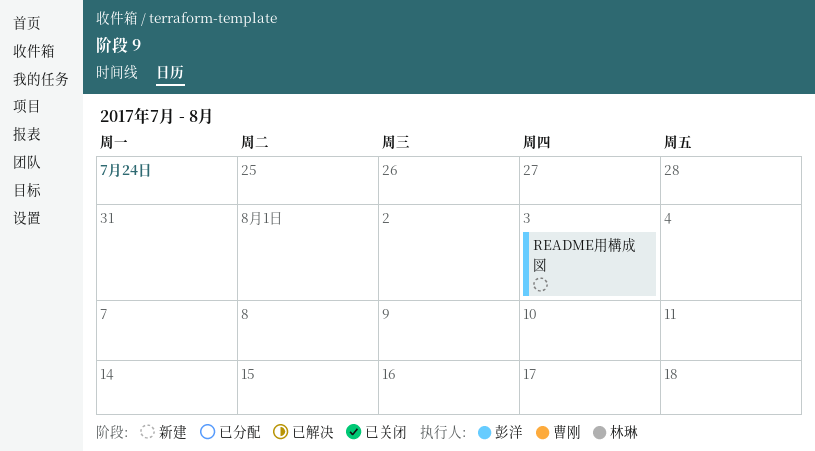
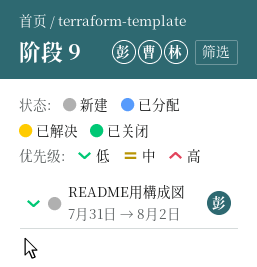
README用構成図, due: Aug 3 -> Aug 2

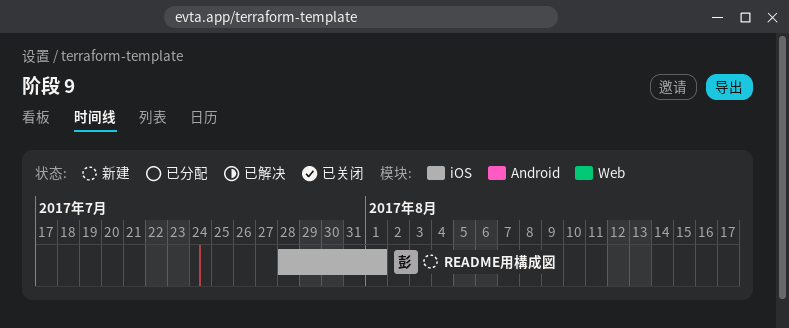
README用構成図, start: Jul 31 -> Jul 28
README用構成図, due: Aug 2 -> Aug 1

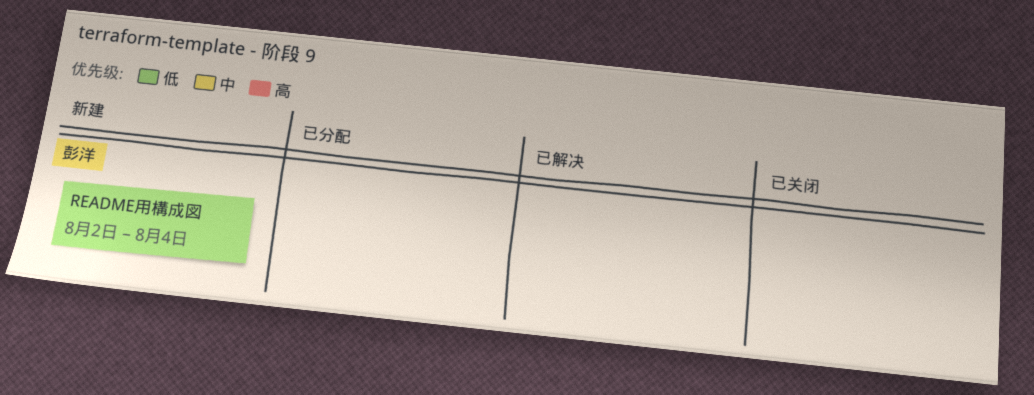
README用構成図, start: Jul 28 -> Aug 2
README用構成図, due: Aug 1 -> Aug 4

